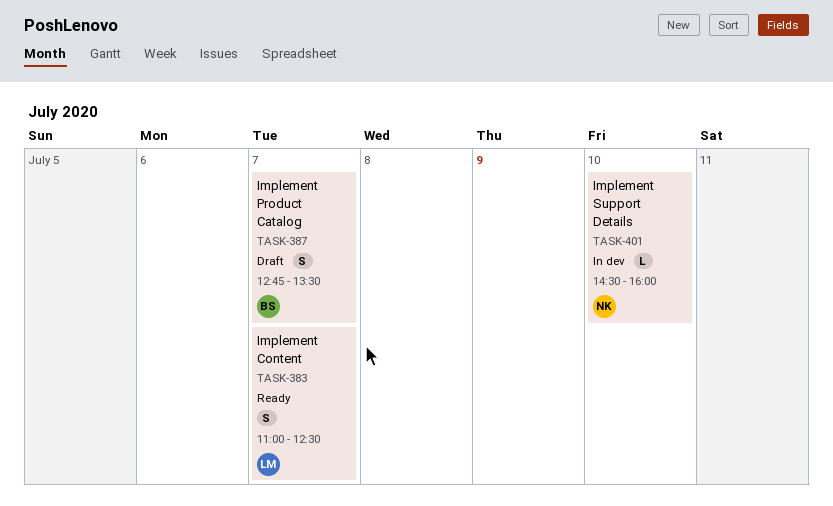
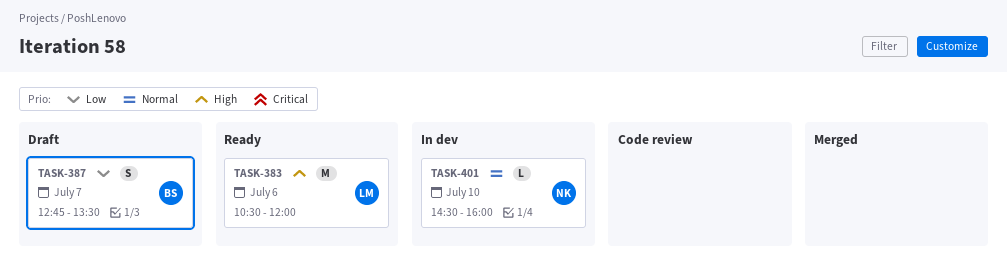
TASK-383, estimate: S -> M
TASK-383, day: Jul 7 -> Jul 6
TASK-383, begins: 11:00 -> 10:30
TASK-383, ends: 12:30 -> 12:00

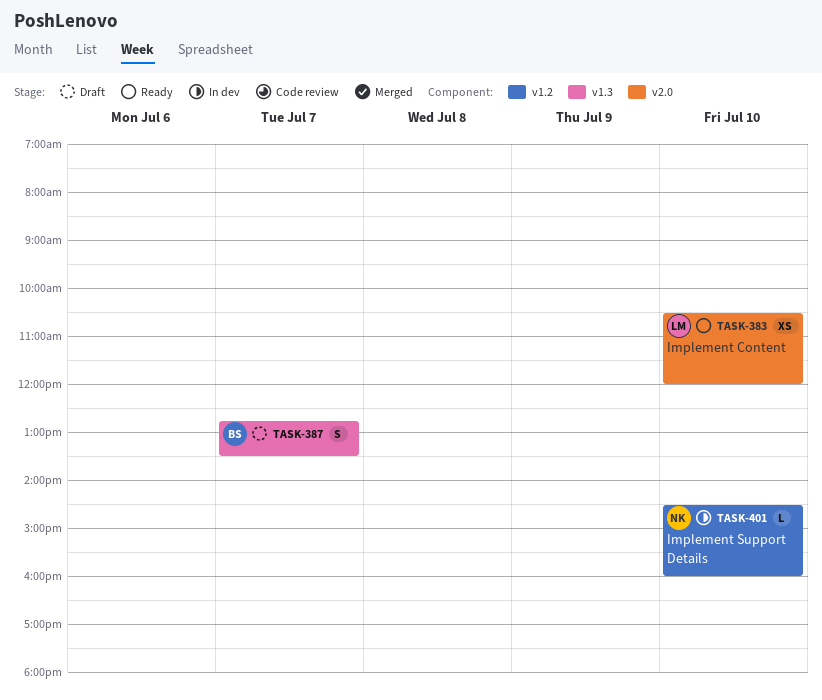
TASK-383, estimate: M -> XS
TASK-383, day: Jul 6 -> Jul 10

